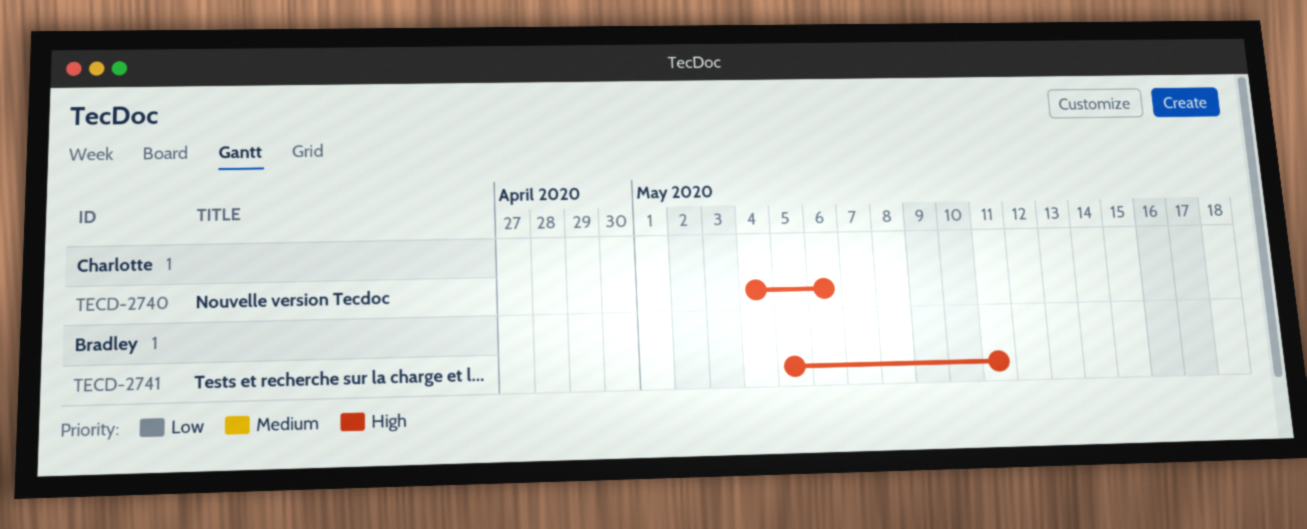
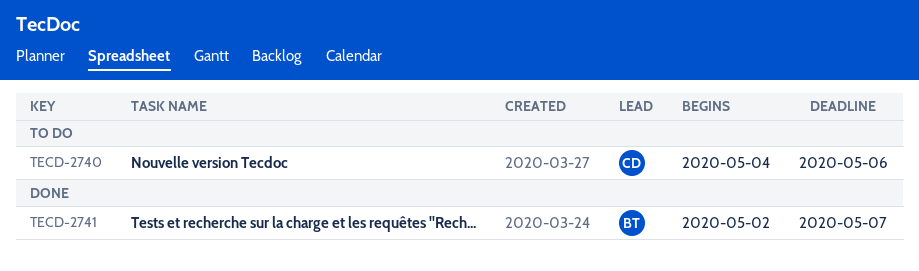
TECD-2741, start: May 5 -> May 2
TECD-2741, due: May 11 -> May 7

